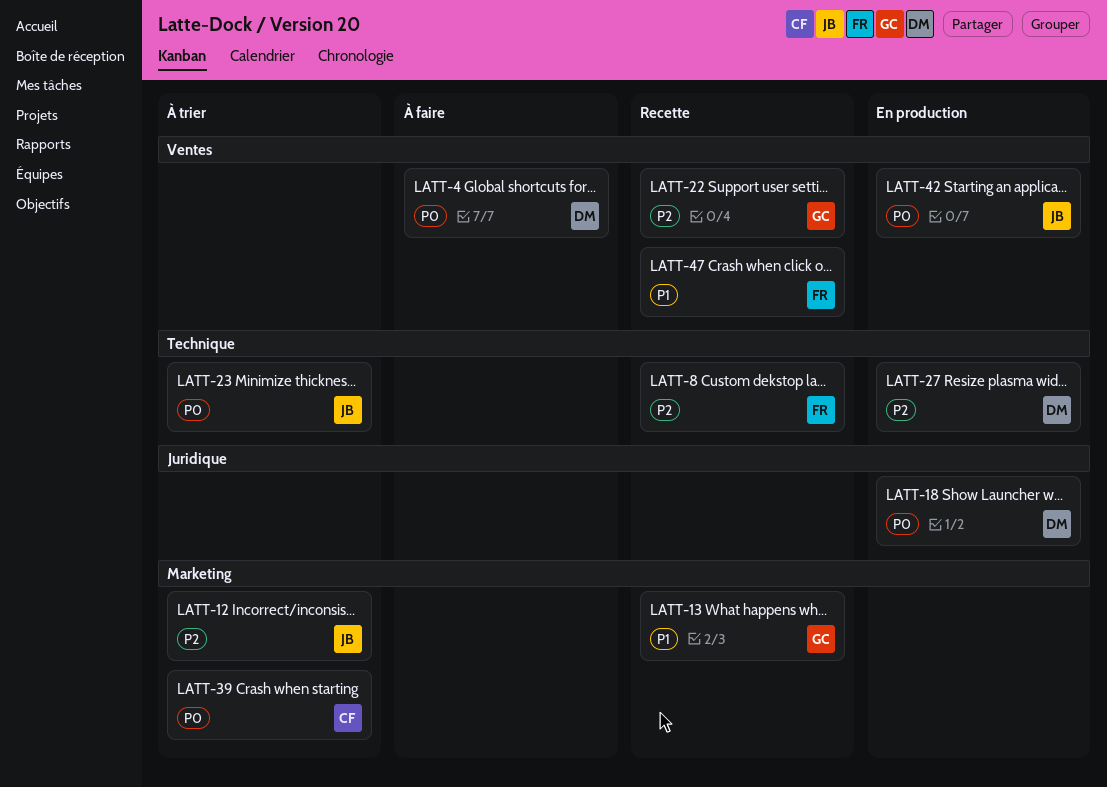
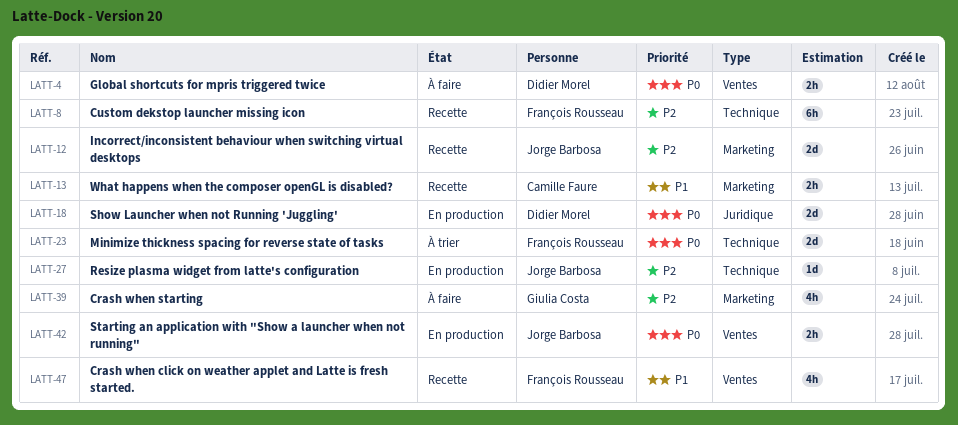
LATT-12, status: À trier -> Recette
LATT-13, owner: Giulia Costa -> Camille Faure
LATT-22: present -> none
LATT-23, owner: Jorge Barbosa -> François Rousseau
LATT-27, owner: Didier Morel -> Jorge Barbosa
LATT-39, status: À trier -> À faire
LATT-39, owner: Camille Faure -> Giulia Costa
LATT-39, priority: P0 -> P2

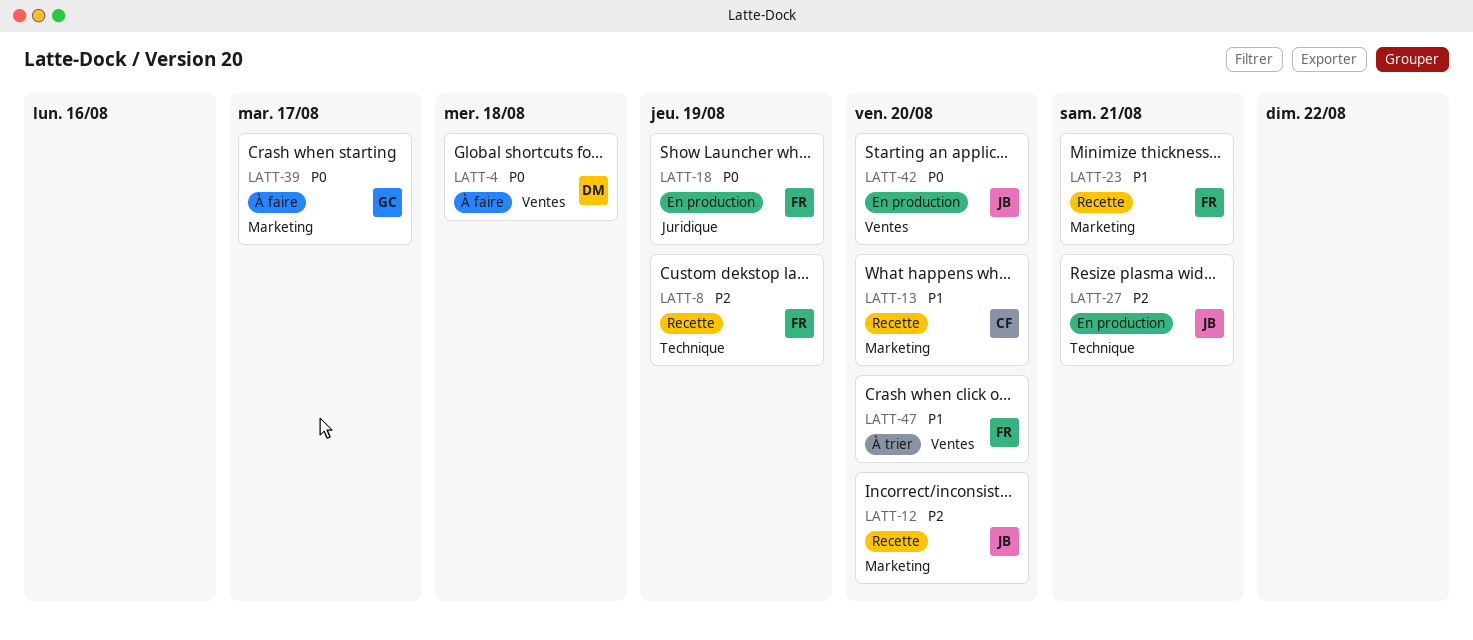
LATT-18, owner: Didier Morel -> François Rousseau
LATT-23, status: À trier -> Recette
LATT-23, priority: P0 -> P1
LATT-23, label: Technique -> Marketing
LATT-39, priority: P2 -> P0
LATT-47, status: Recette -> À trier

